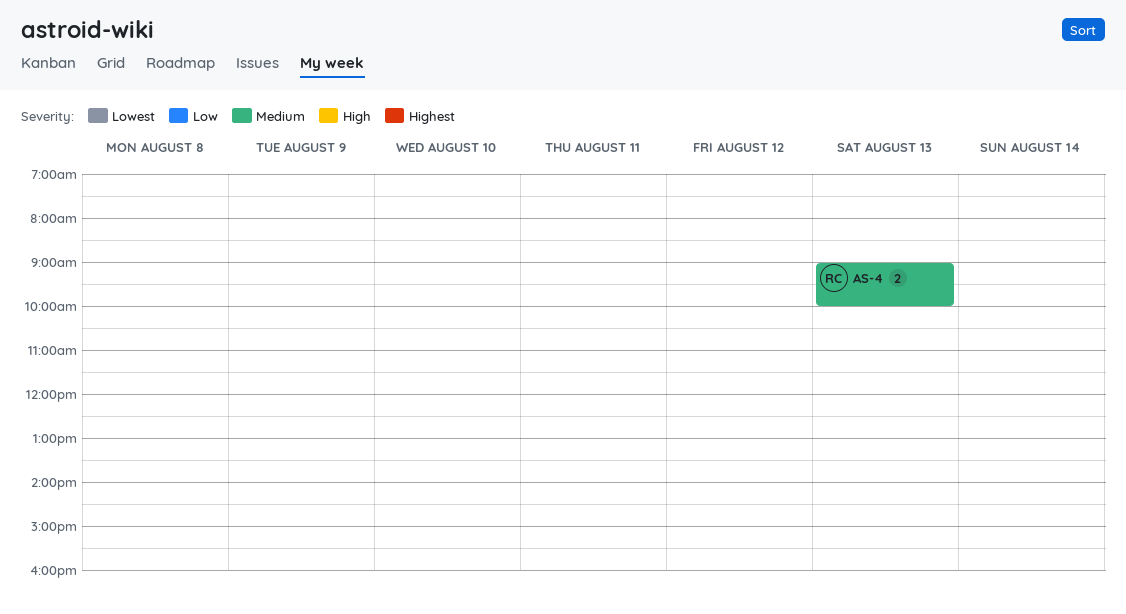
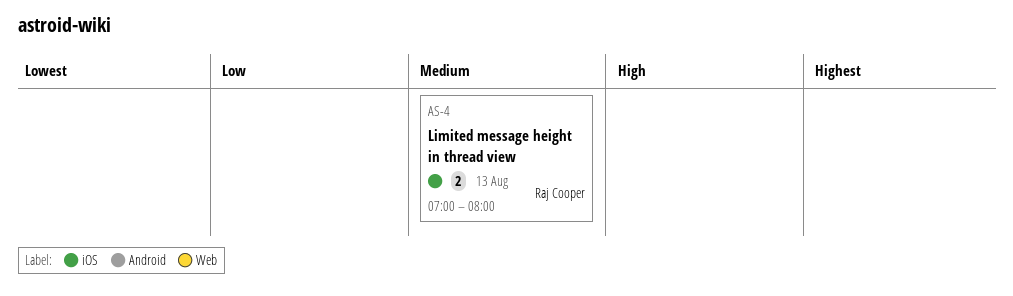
AS-4, begins: 09:00 -> 07:00
AS-4, ends: 10:00 -> 08:00

